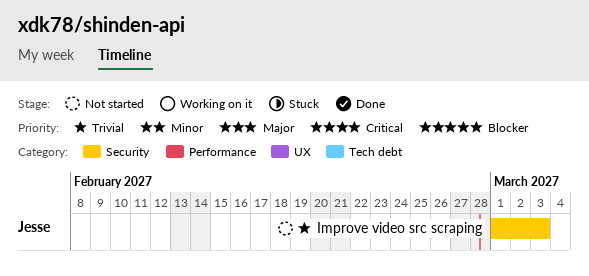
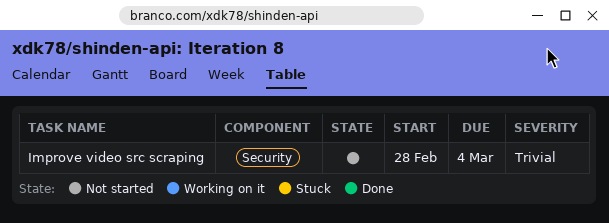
Improve video src scraping, start: Mar 1 -> Feb 28
Improve video src scraping, due: Mar 3 -> Mar 4

